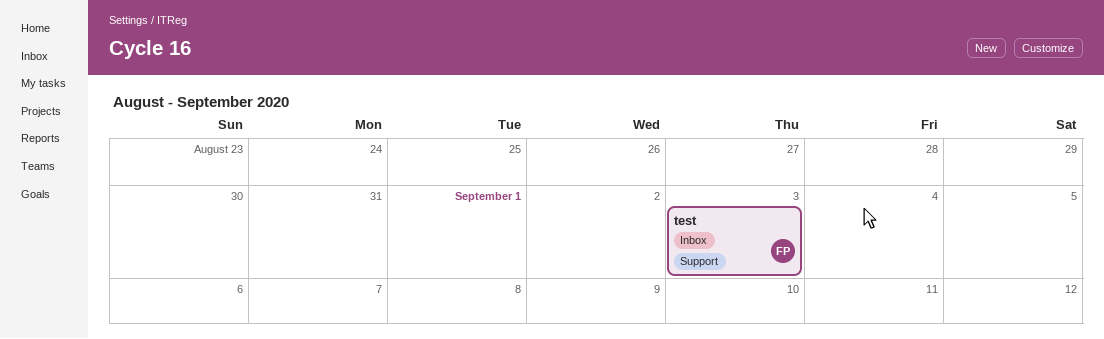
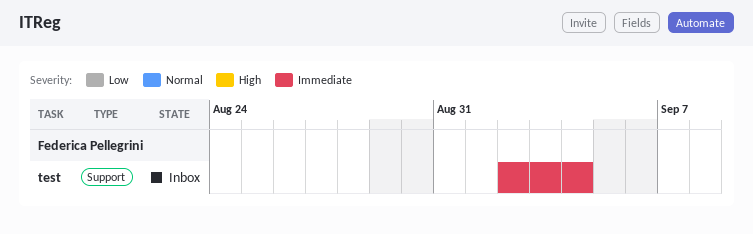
test, due: Sep 3 -> Sep 4

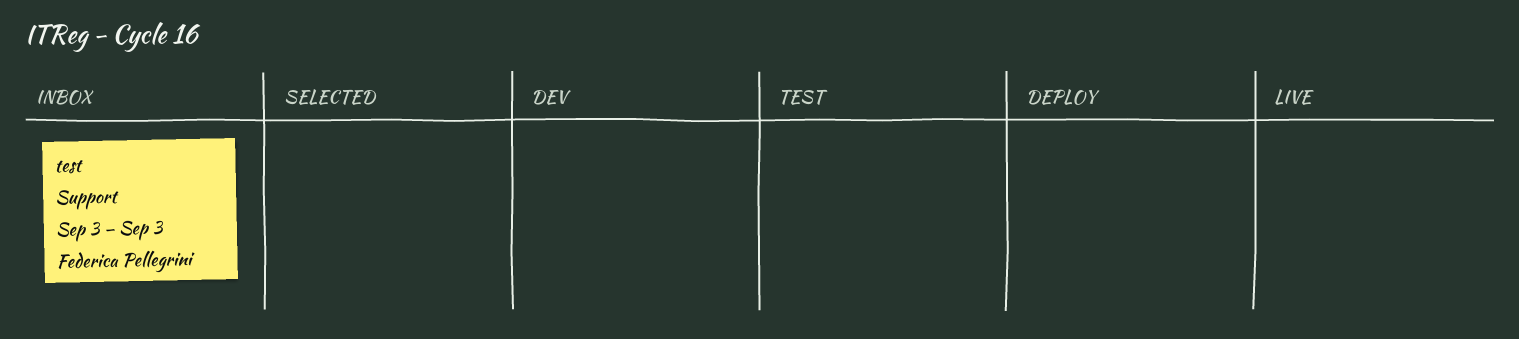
test, start: Sep 2 -> Sep 3
test, due: Sep 4 -> Sep 3

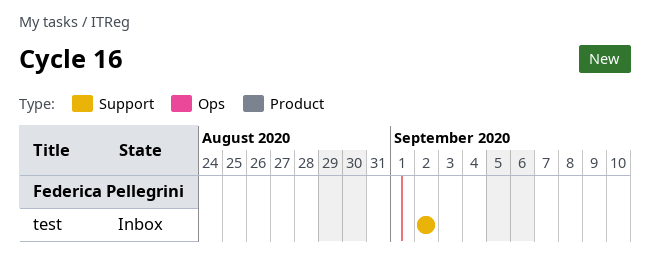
test, start: Sep 3 -> Sep 2
test, due: Sep 3 -> Sep 2

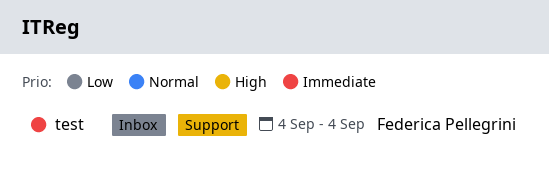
test, start: Sep 2 -> Sep 4
test, due: Sep 2 -> Sep 4

